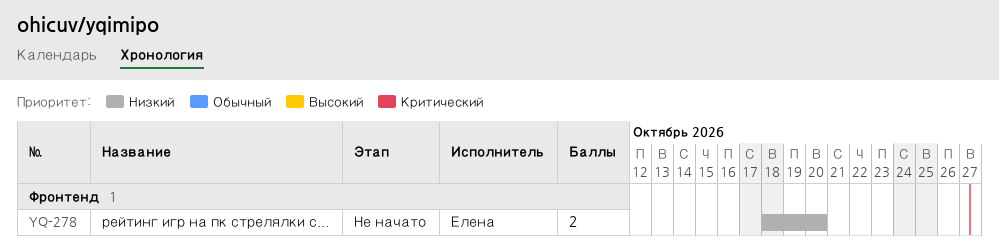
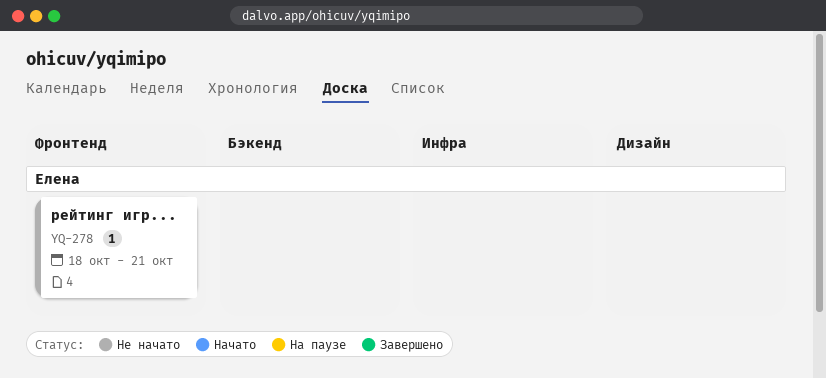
YQ-278, estimate: 2 -> 1
YQ-278, due: Oct 20 -> Oct 21

